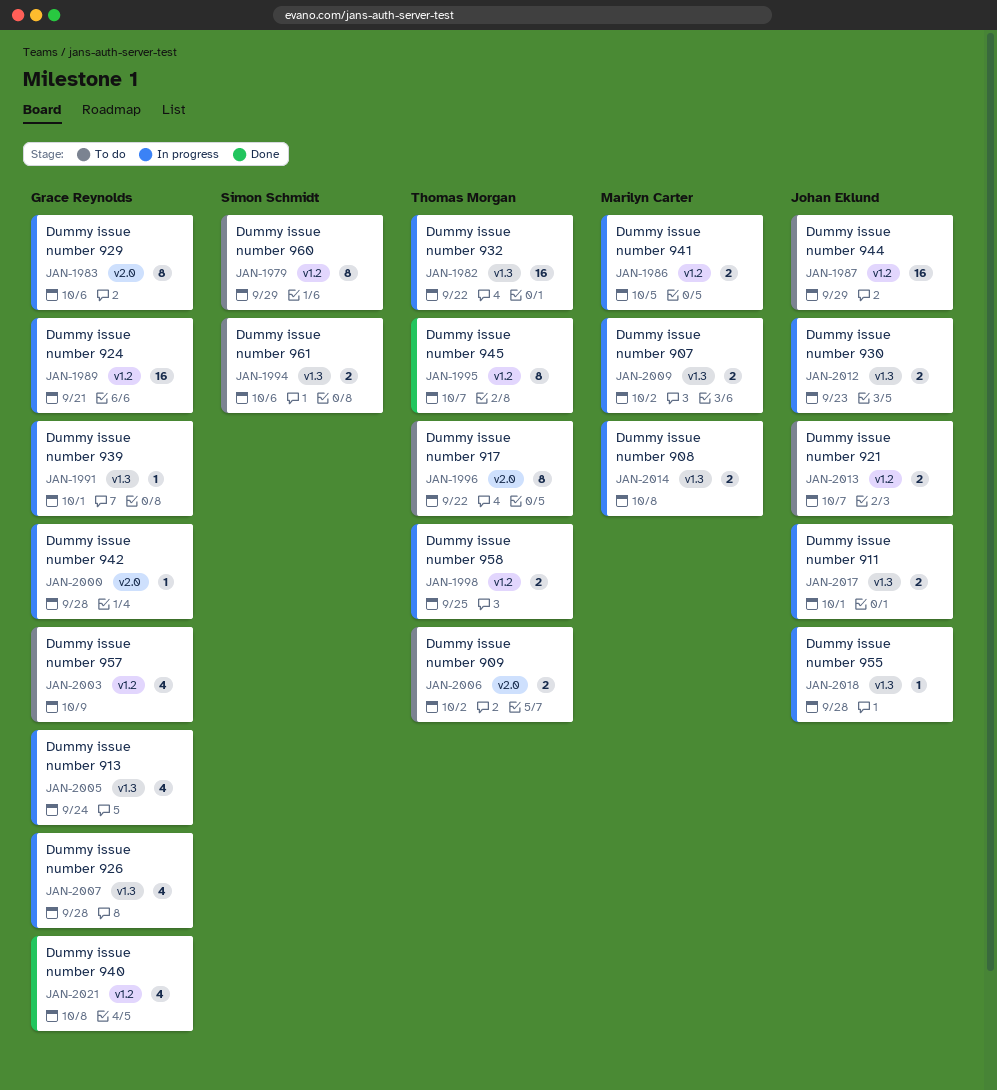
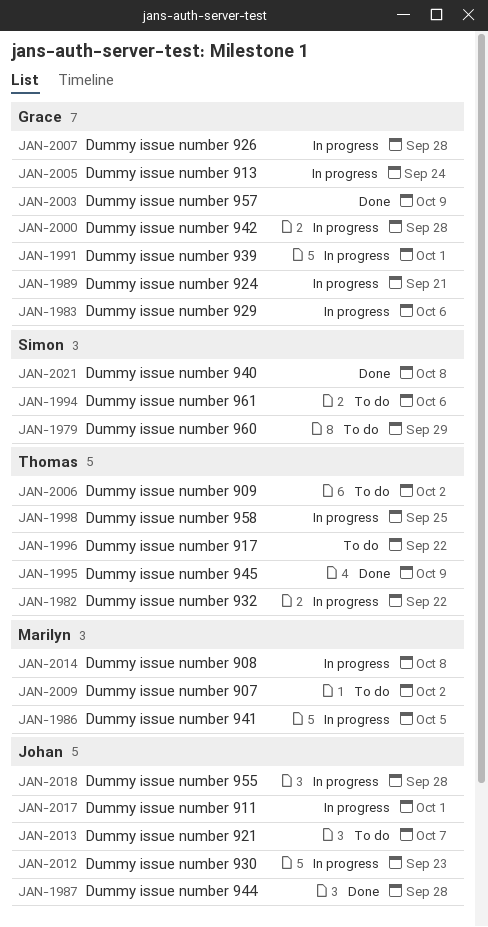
JAN-1987, status: To do -> Done
JAN-1987, due: Sep 29 -> Sep 28
JAN-1995, due: Oct 7 -> Oct 9
JAN-2003, status: To do -> Done
JAN-2009, status: In progress -> To do
JAN-2021, owner: Grace Reynolds -> Simon Schmidt

